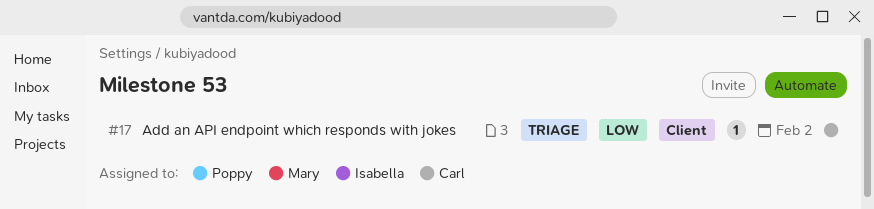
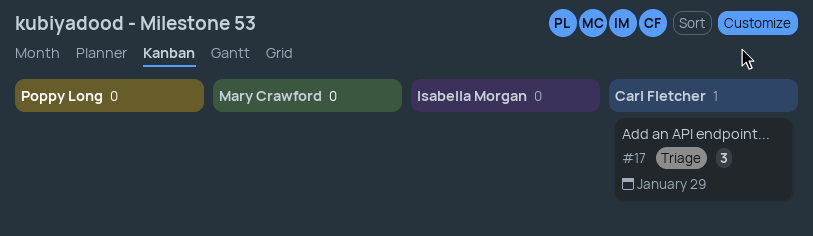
#17, estimate: 1 -> 3
#17, due: Feb 2 -> Jan 29

